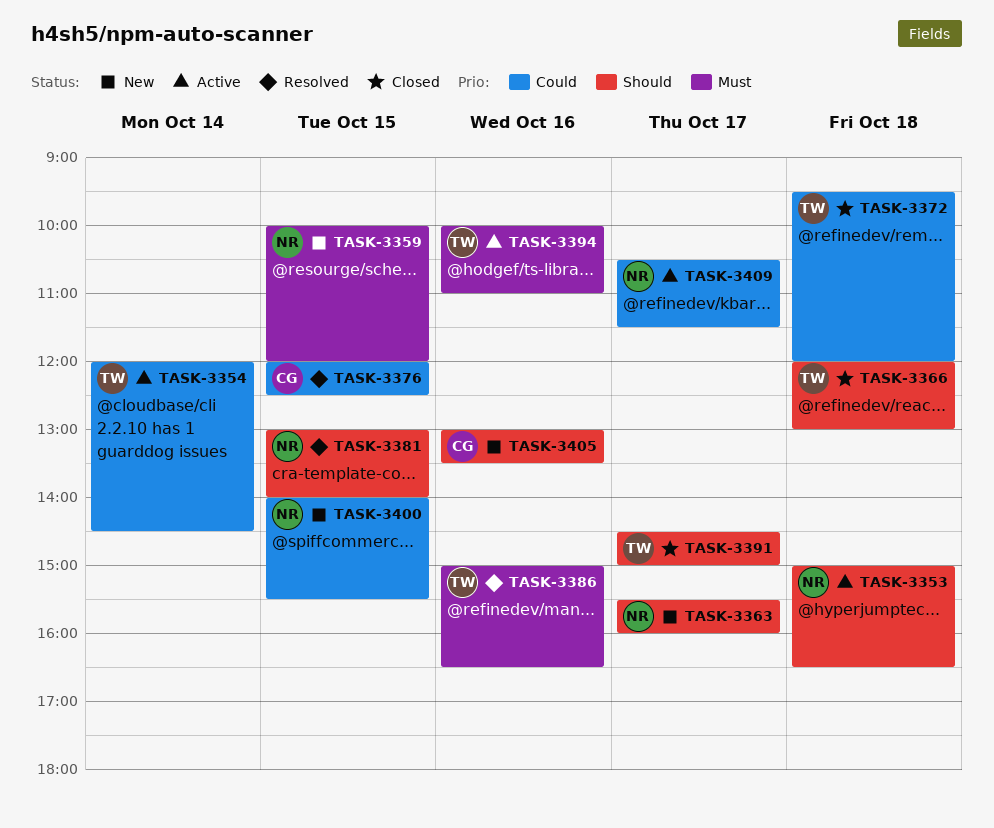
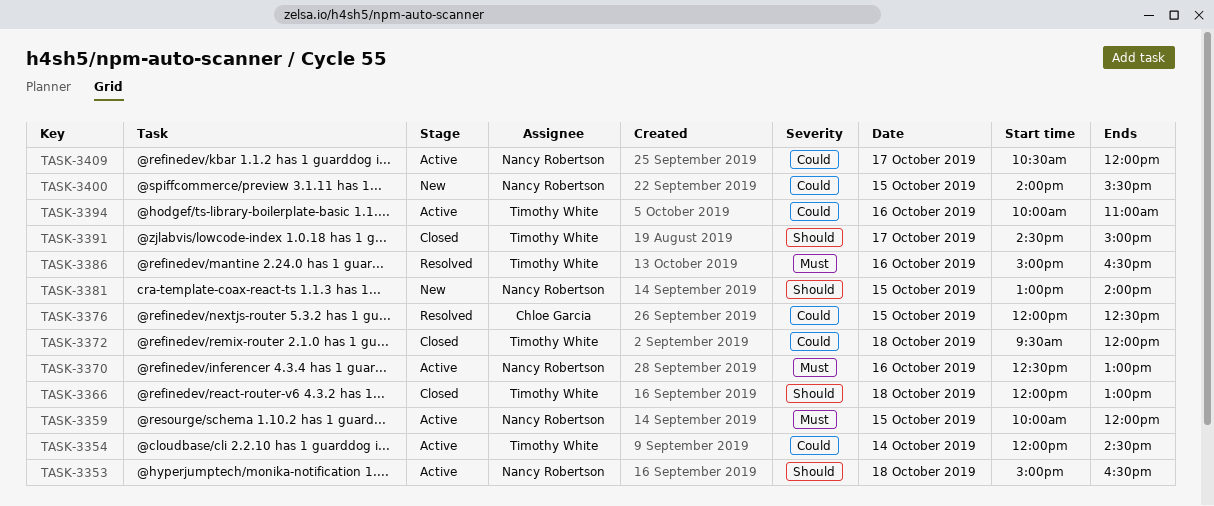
TASK-3359, status: New -> Active
TASK-3363: present -> none
TASK-3370: none -> present
TASK-3381, status: Resolved -> New
TASK-3394, priority: Must -> Could
TASK-3405: present -> none
TASK-3409, ends: 11:30 -> 12:00

